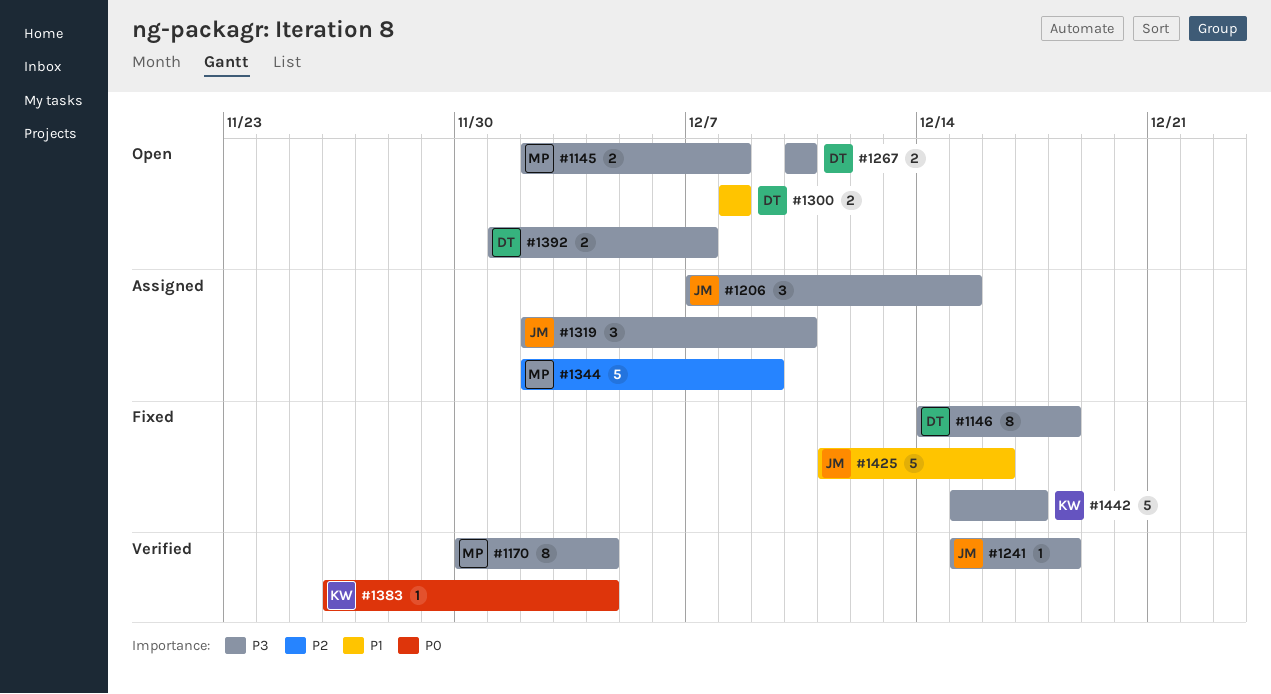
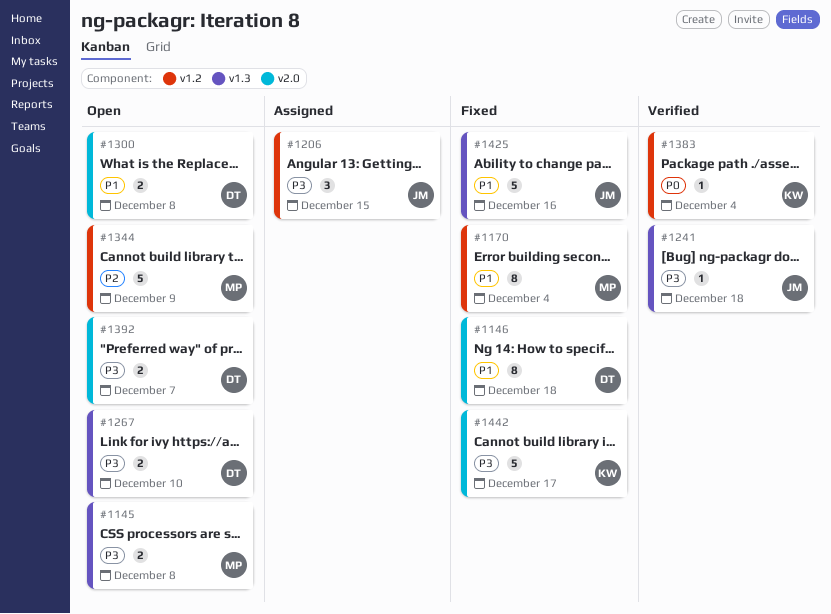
#1146, priority: P3 -> P1
#1170, status: Verified -> Fixed
#1170, priority: P3 -> P1
#1319: present -> none
#1344, status: Assigned -> Open

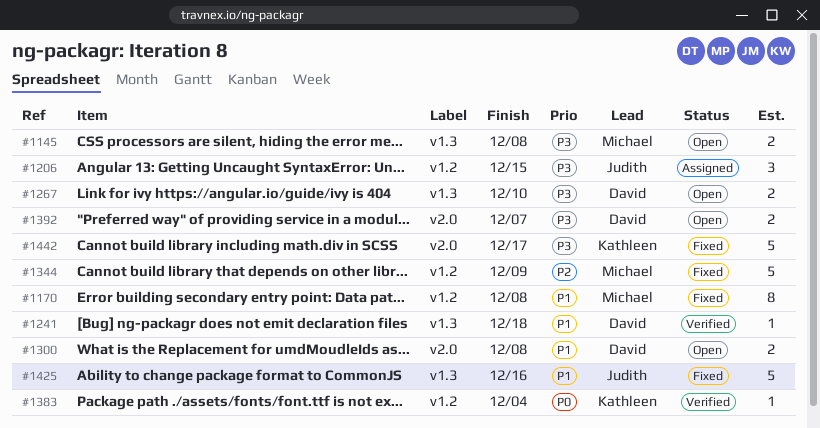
#1146: present -> none
#1170, due: Dec 4 -> Dec 8
#1241, owner: Judith -> David
#1241, priority: P3 -> P1
#1344, status: Open -> Fixed

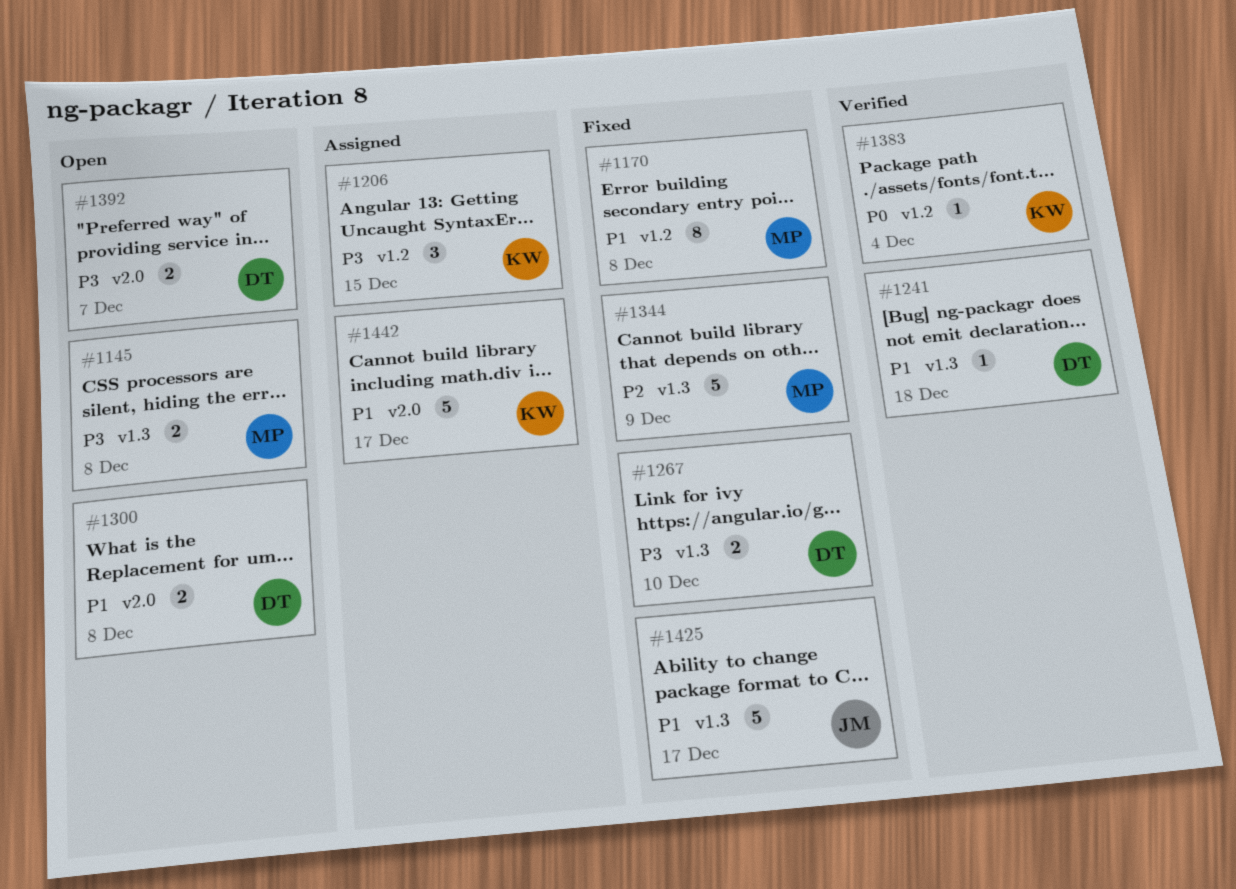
#1206, owner: Judith -> Kathleen
#1267, status: Open -> Fixed
#1344, label: v1.2 -> v1.3
#1425, due: Dec 16 -> Dec 17
#1442, status: Fixed -> Assigned
#1442, priority: P3 -> P1

